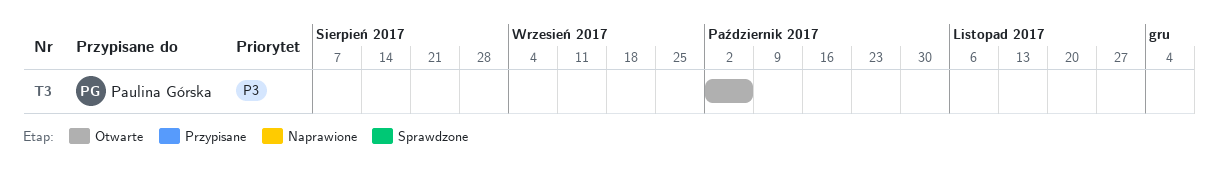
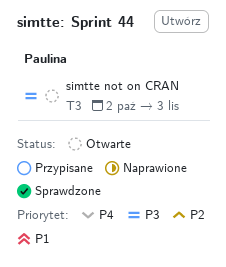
T3, due: Oct 6 -> Nov 3

